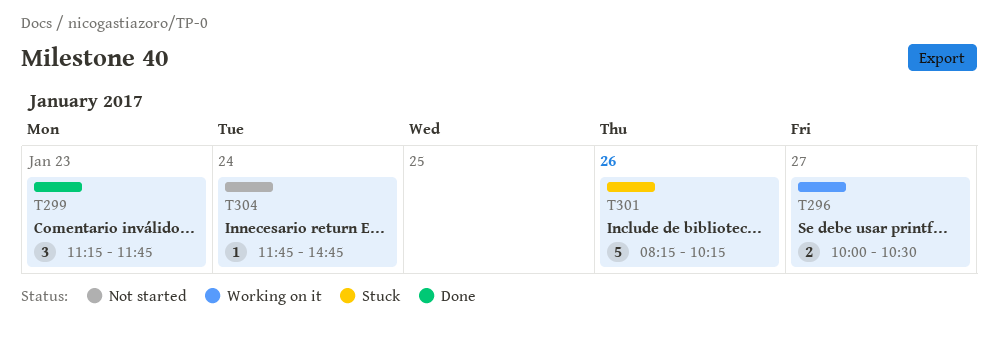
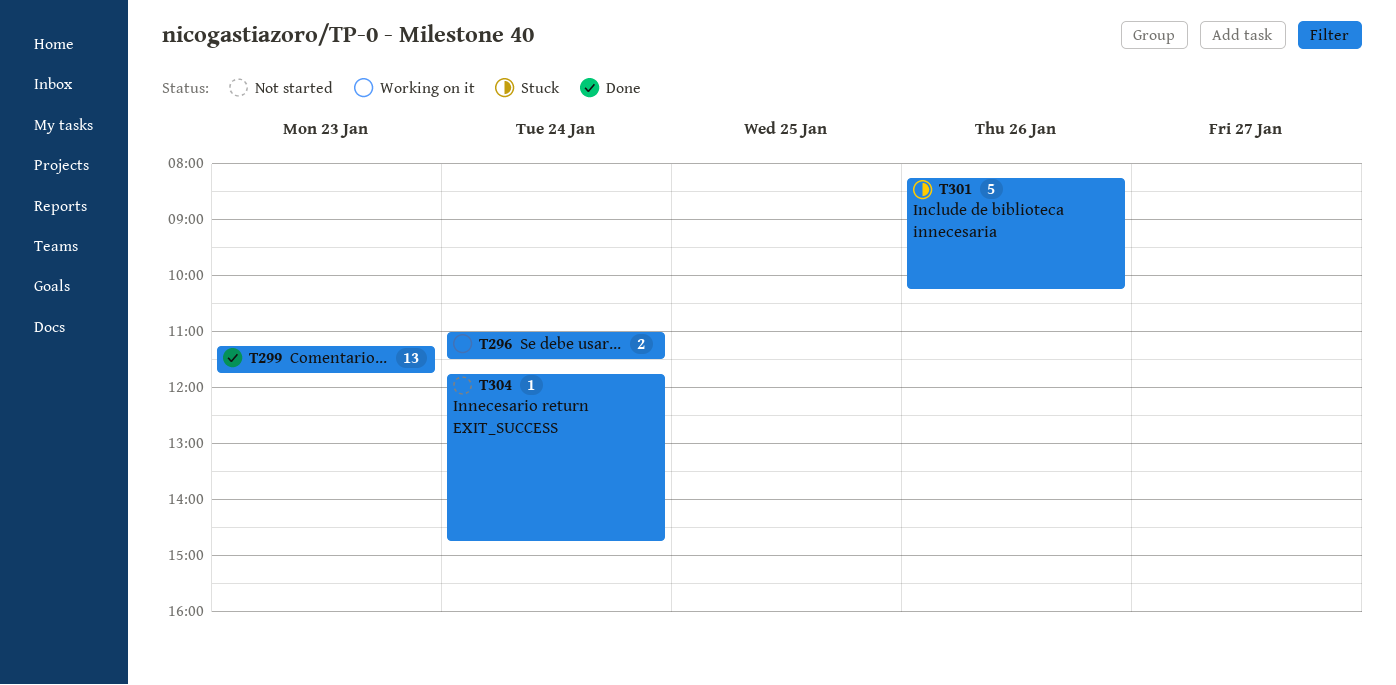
T296, day: Jan 27 -> Jan 24
T296, begins: 10:00 -> 11:00
T296, ends: 10:30 -> 11:30
T299, estimate: 3 -> 13

